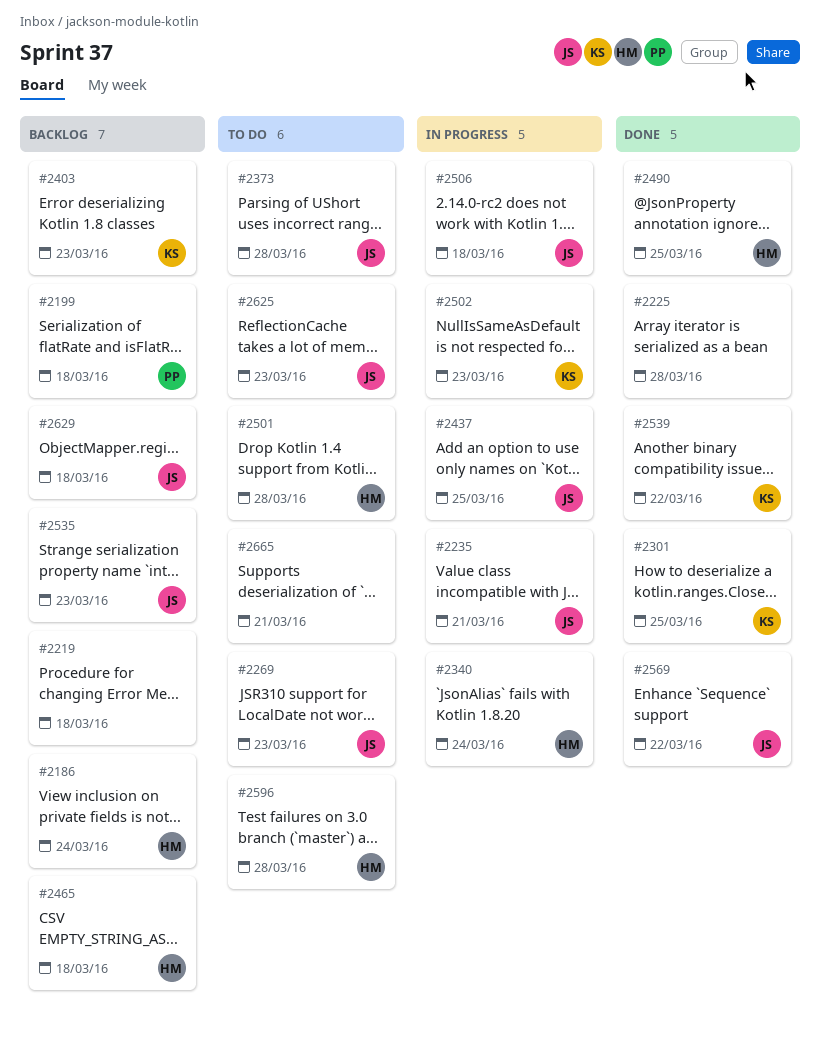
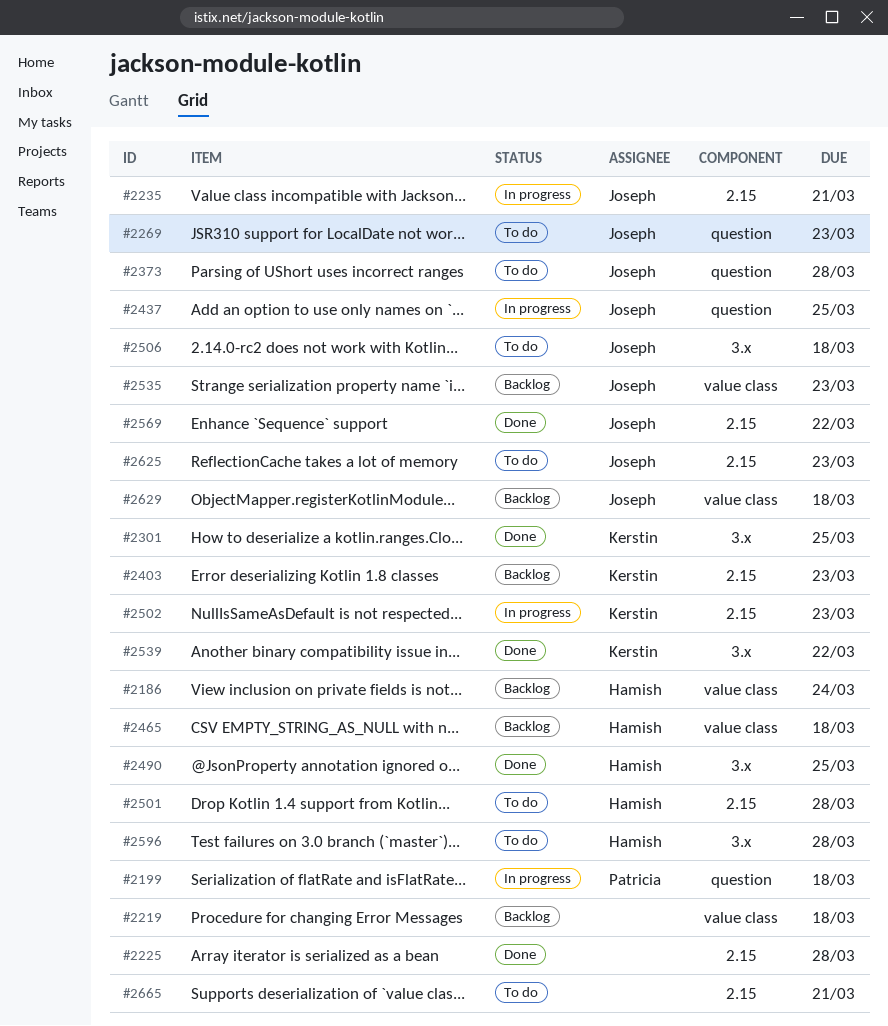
#2199, status: Backlog -> In progress
#2340: present -> none
#2506, status: In progress -> To do

